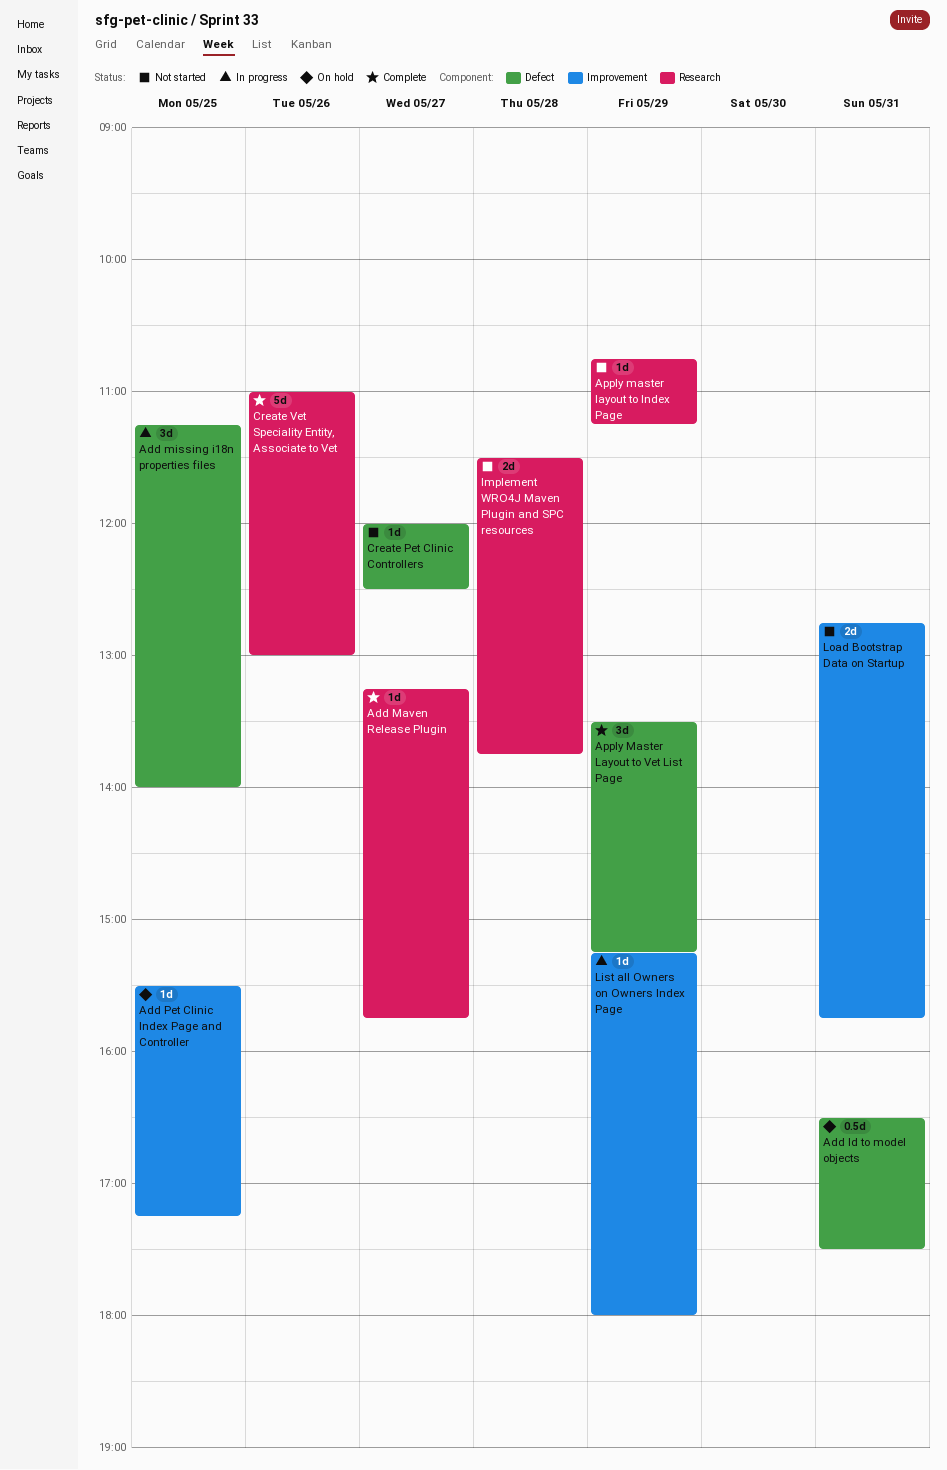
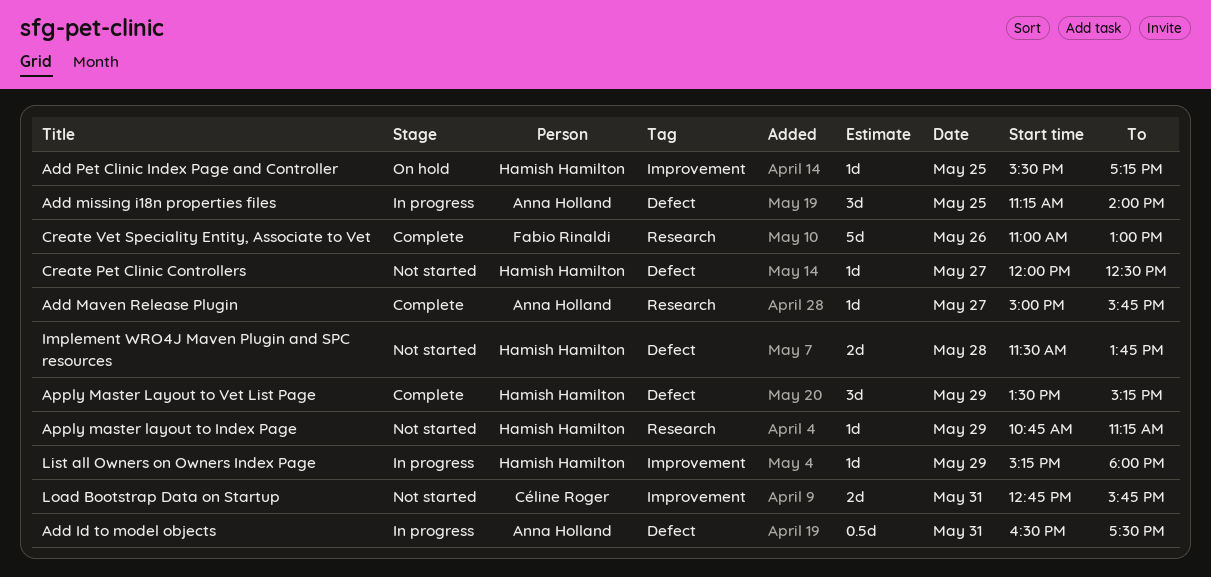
Add Id to model objects, status: On hold -> In progress
Add Maven Release Plugin, begins: 13:15 -> 15:00
Implement WRO4J Maven Plugin and SPC resources, label: Research -> Defect

